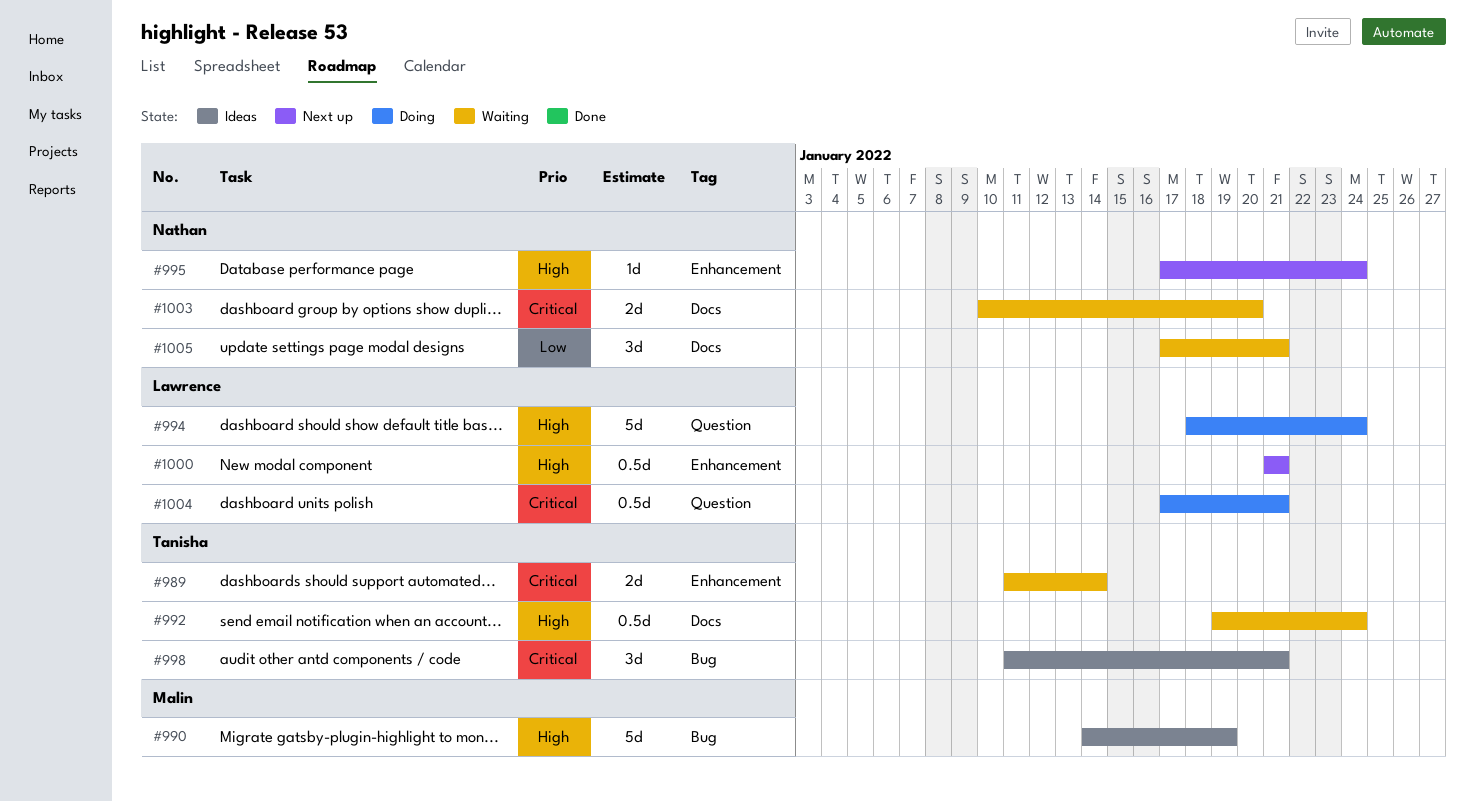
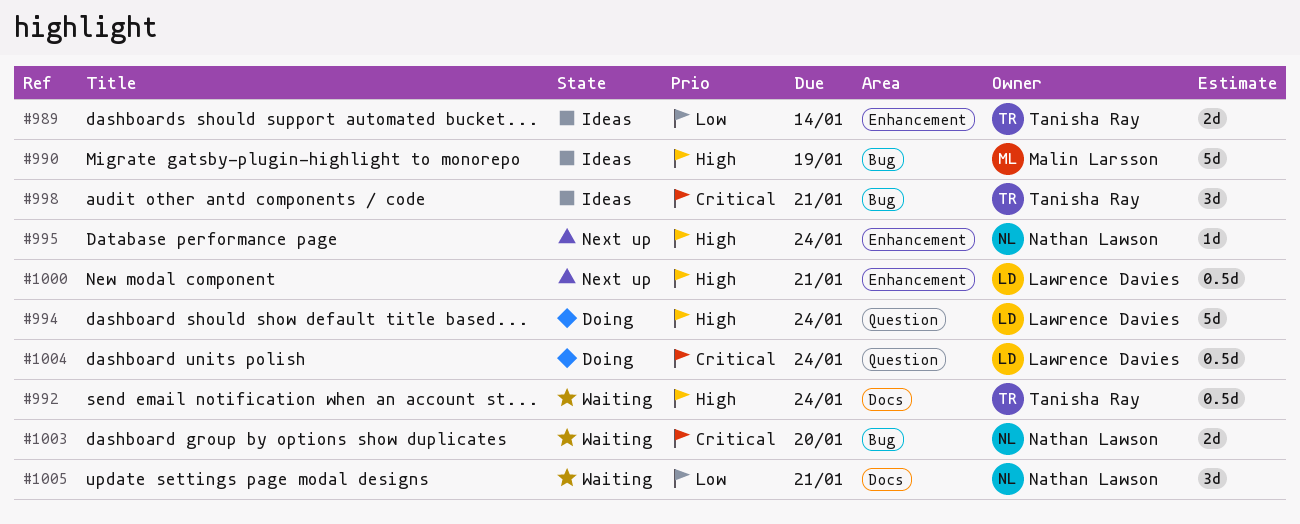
#989, status: Waiting -> Ideas
#989, priority: Critical -> Low
#1003, label: Docs -> Bug
#1004, due: Jan 21 -> Jan 24

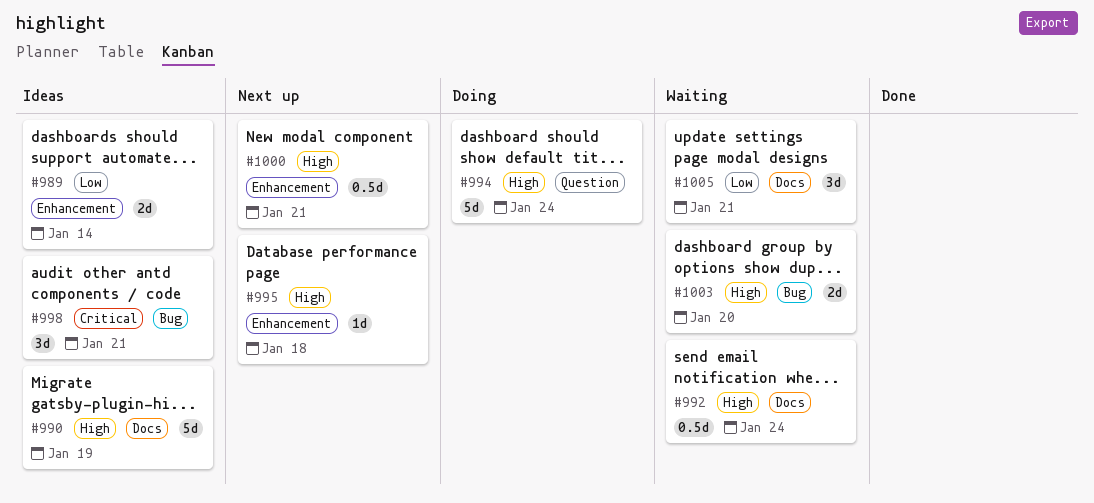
#990, label: Bug -> Docs
#995, due: Jan 24 -> Jan 18
#1003, priority: Critical -> High
#1004: present -> none

